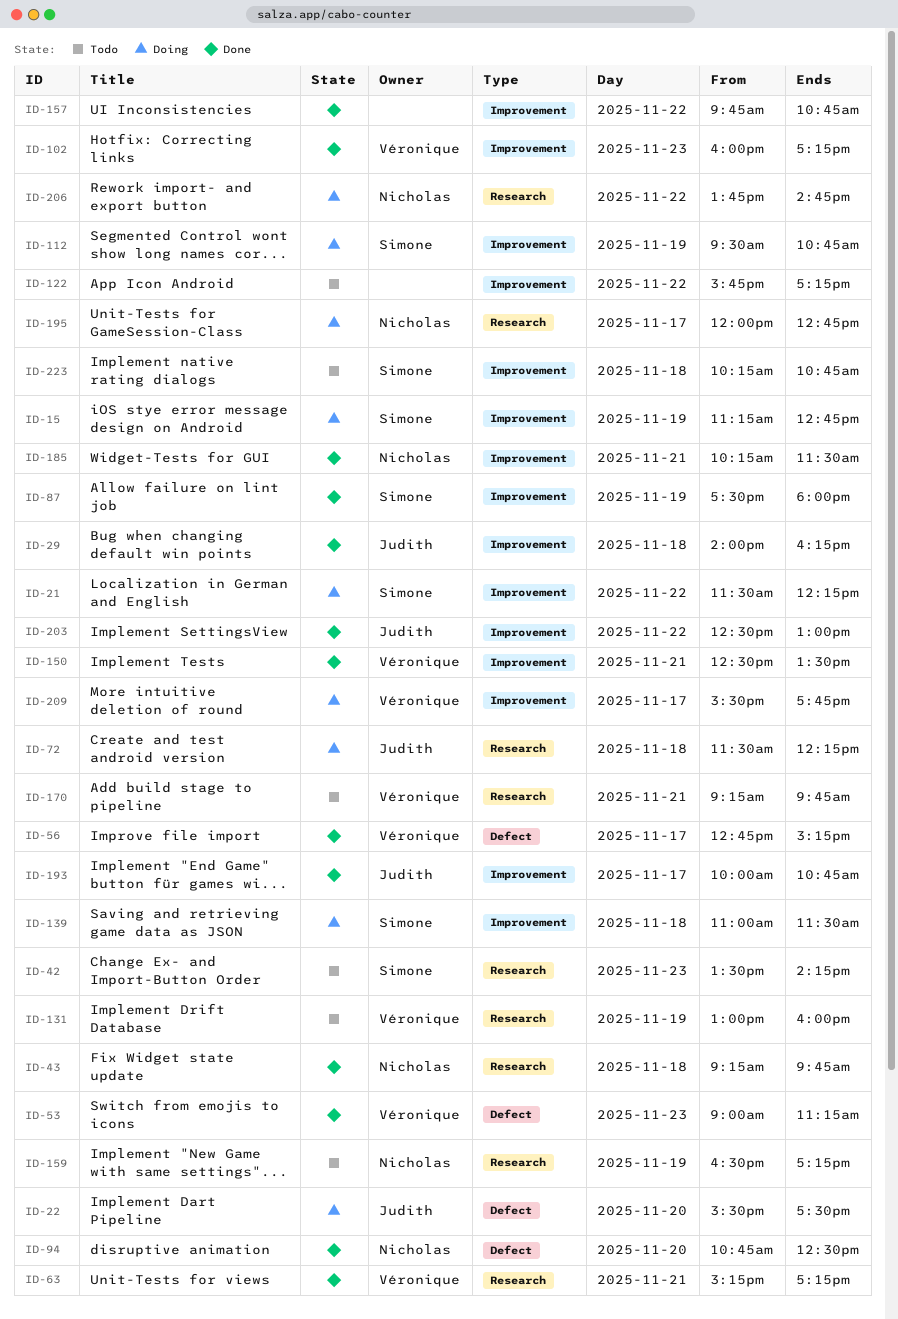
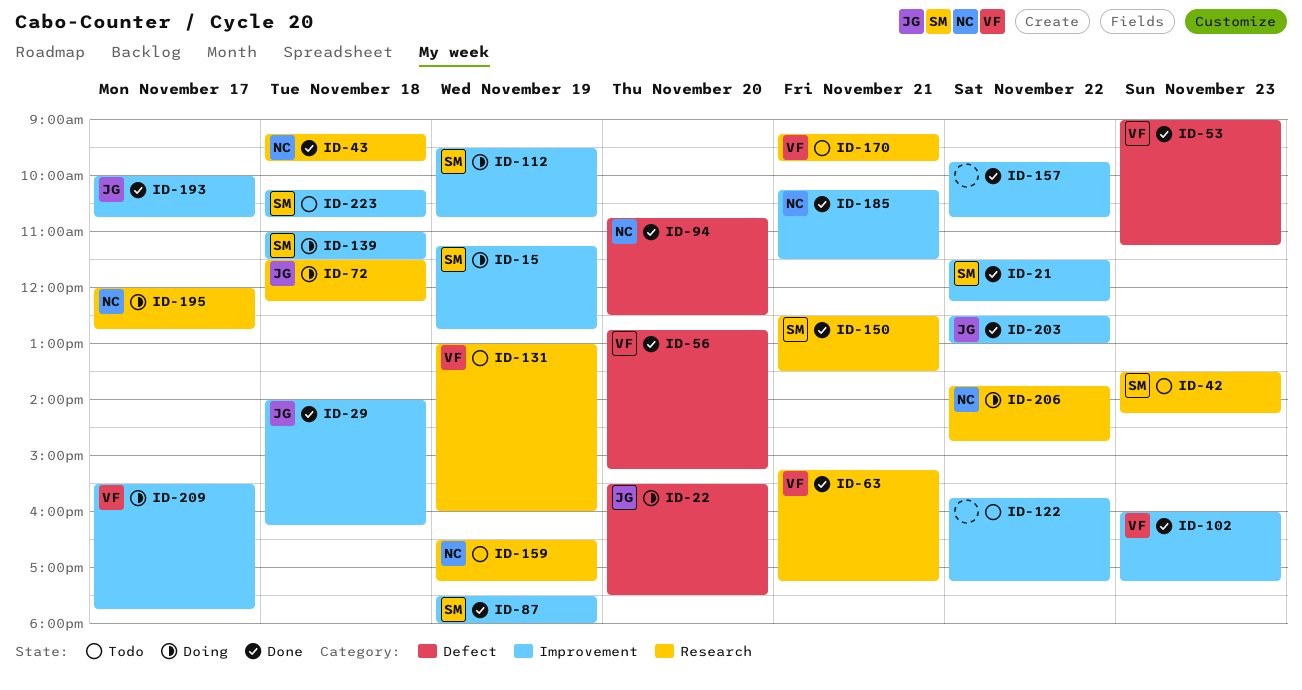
ID-21, status: Doing -> Done
ID-56, day: Nov 17 -> Nov 20
ID-150, owner: Véronique -> Simone
ID-150, label: Improvement -> Research

